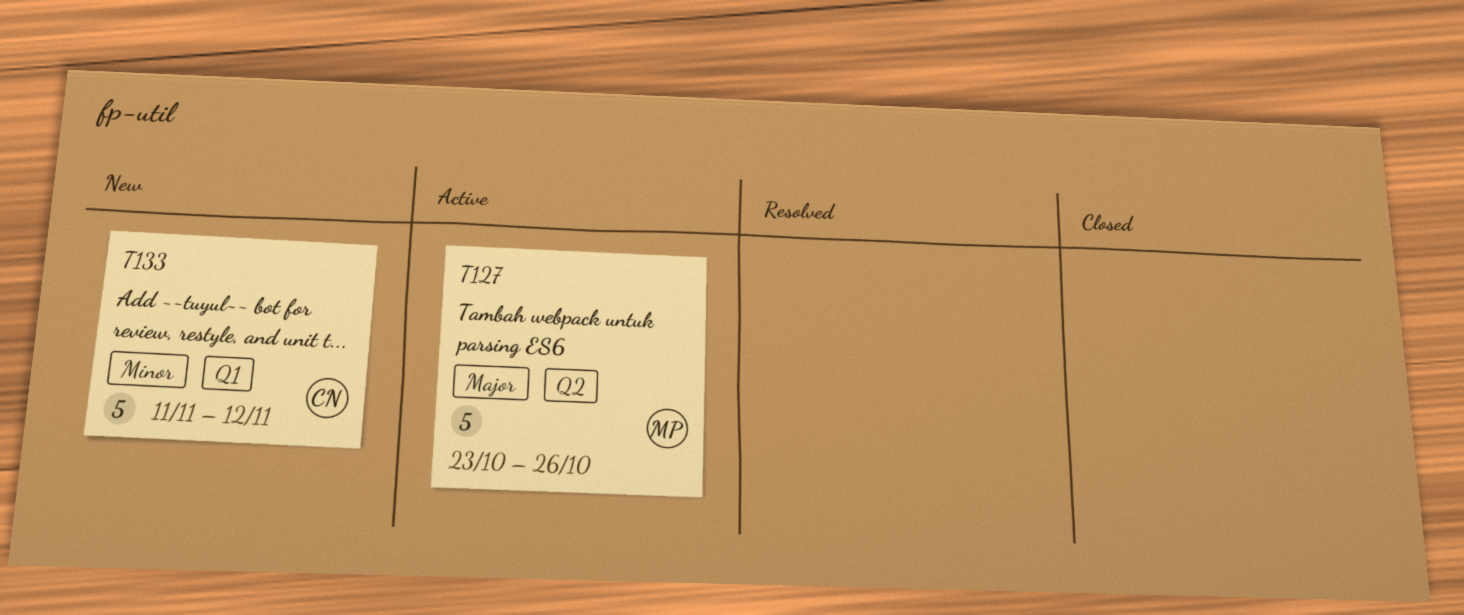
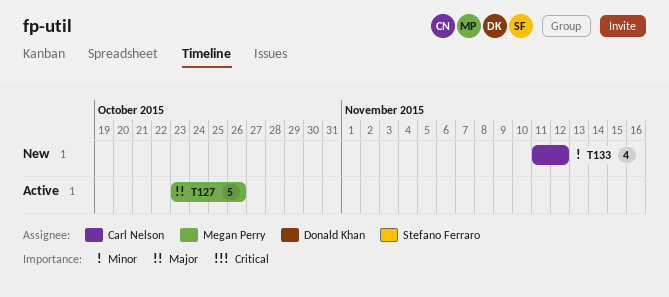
T133, estimate: 5 -> 4

